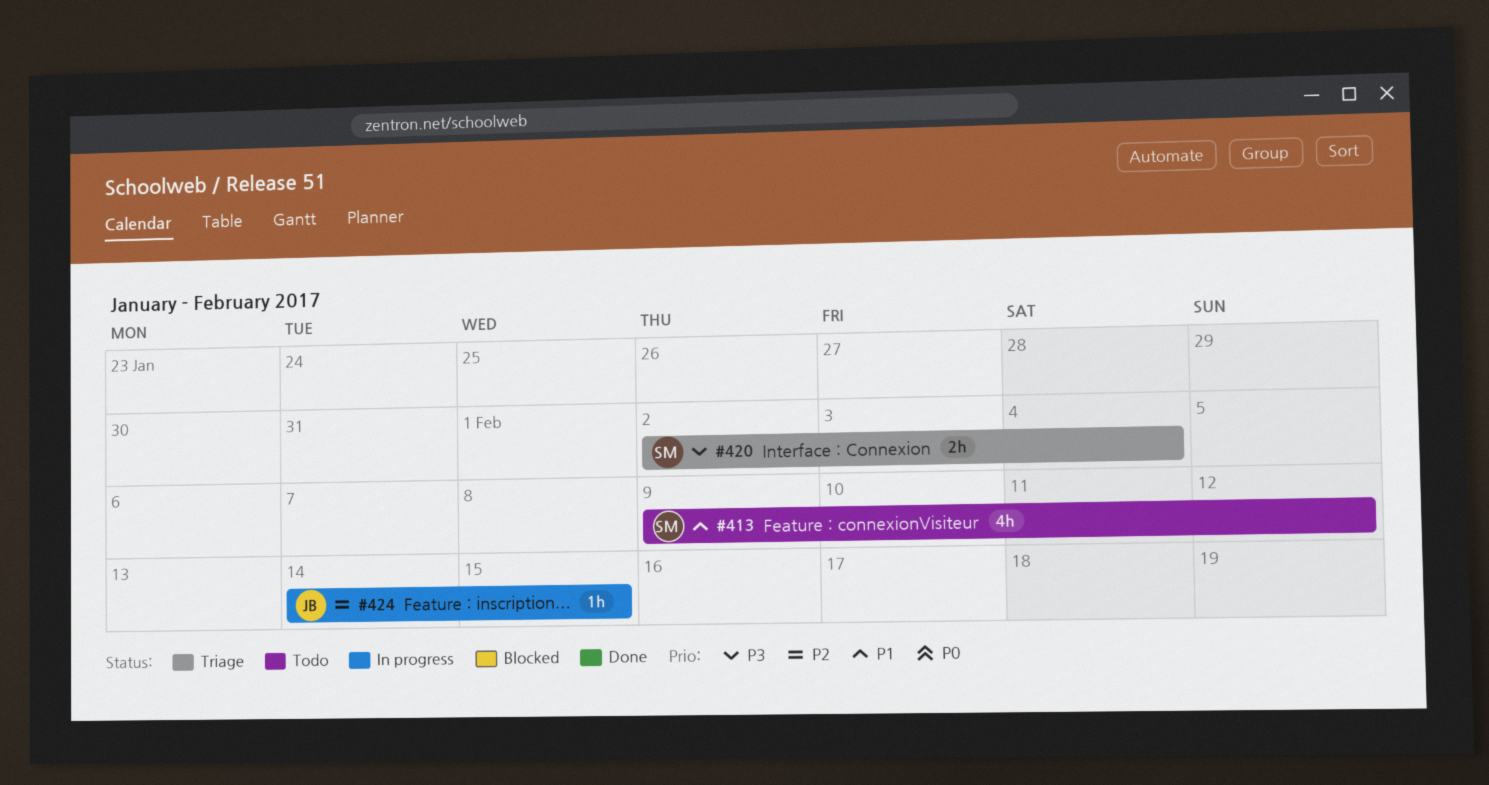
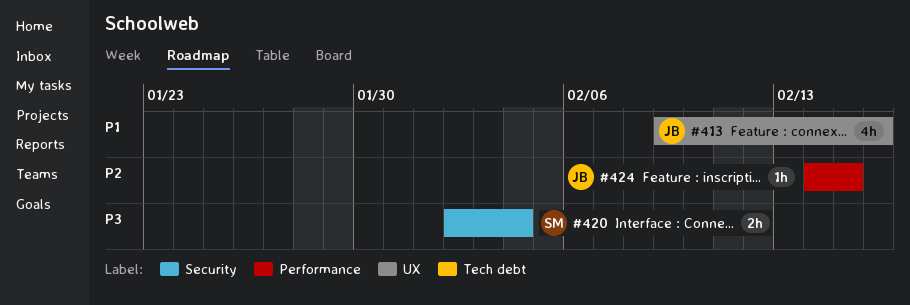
#413, owner: SM -> JB
#413, due: Feb 12 -> Feb 16

